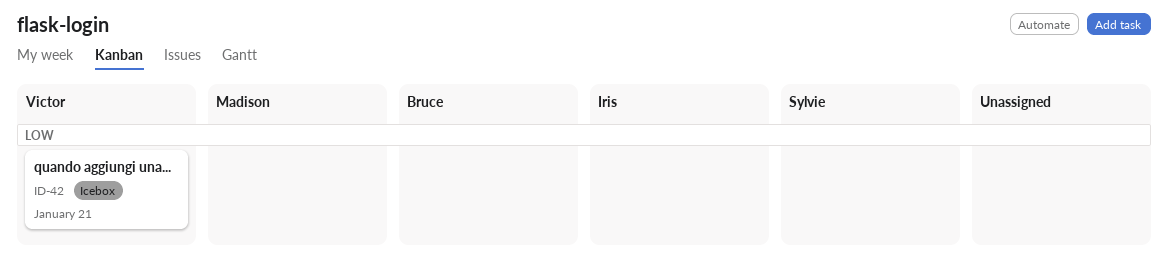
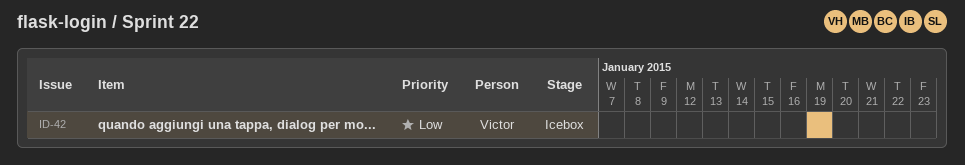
ID-42, due: Jan 21 -> Jan 19

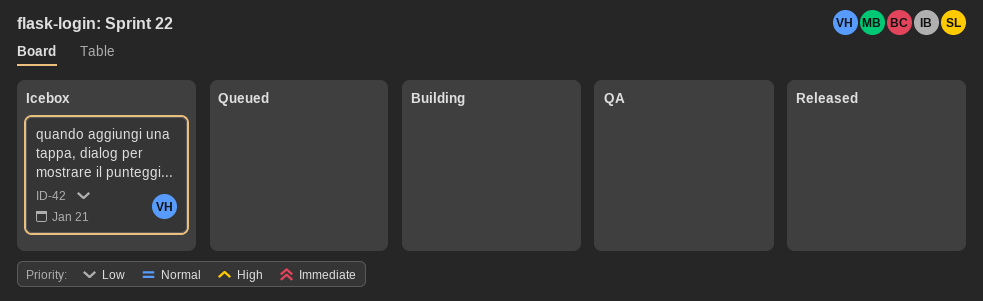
ID-42, due: Jan 19 -> Jan 21

